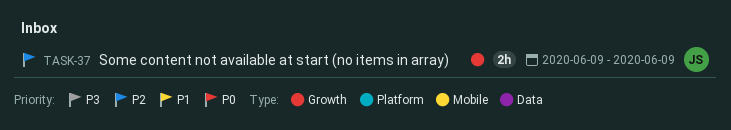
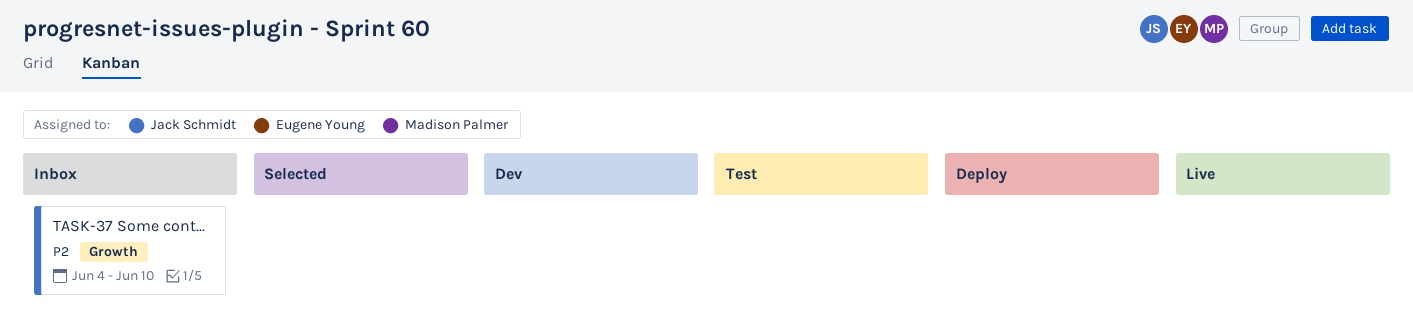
TASK-37, start: Jun 9 -> Jun 4
TASK-37, due: Jun 9 -> Jun 10

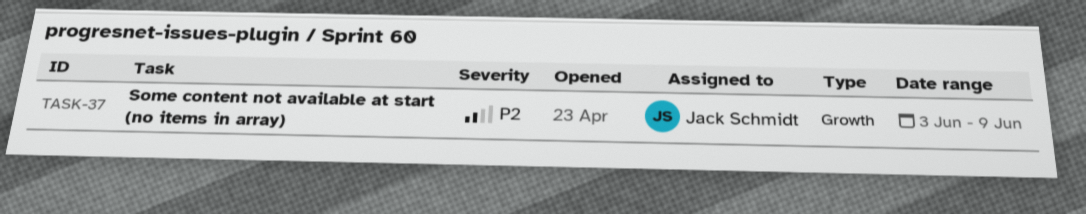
TASK-37, start: Jun 4 -> Jun 3
TASK-37, due: Jun 10 -> Jun 9

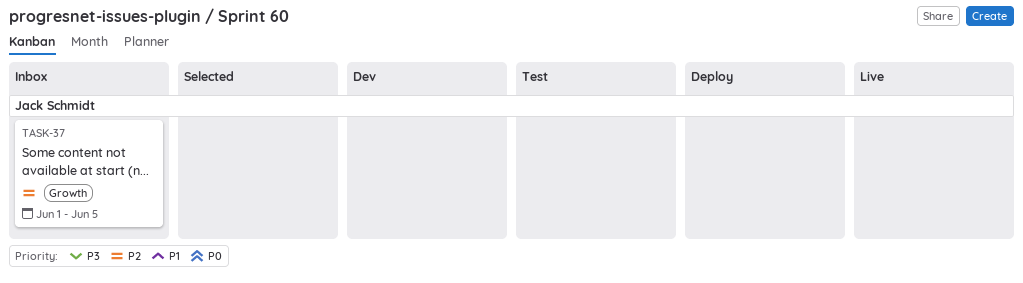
TASK-37, start: Jun 3 -> Jun 1
TASK-37, due: Jun 9 -> Jun 5

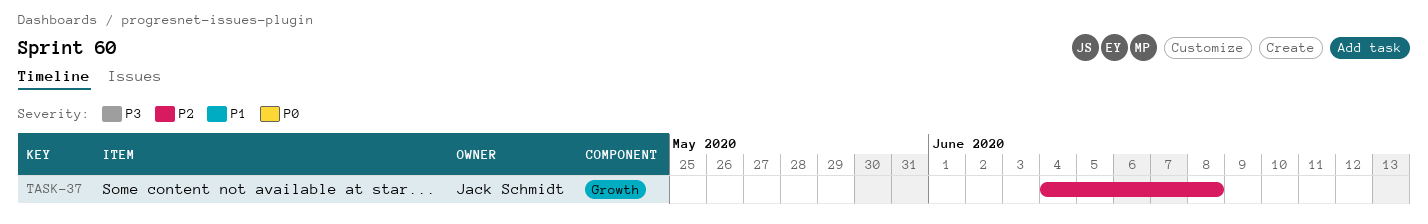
TASK-37, start: Jun 1 -> Jun 4
TASK-37, due: Jun 5 -> Jun 8

